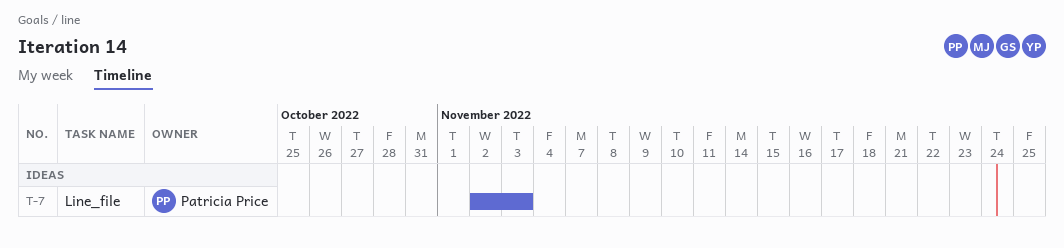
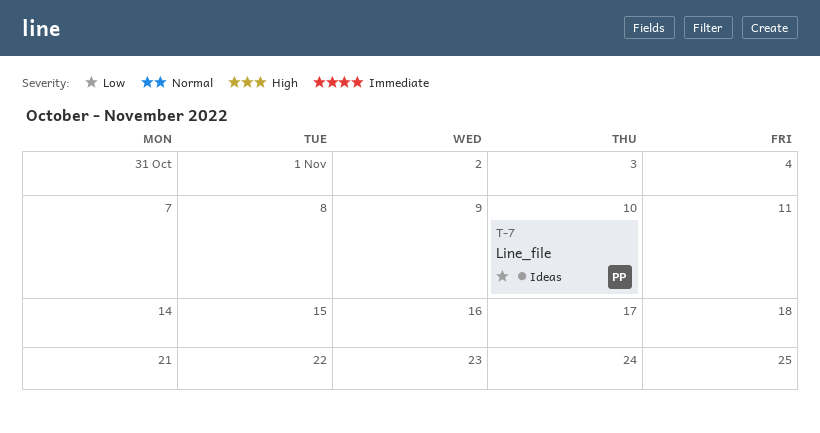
T-7, due: Nov 3 -> Nov 10

